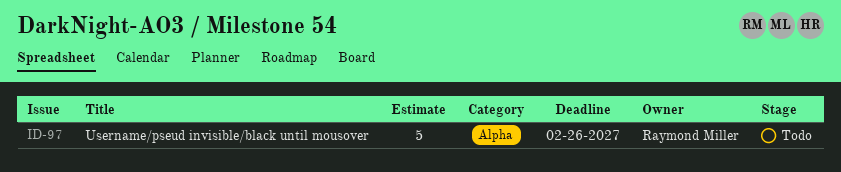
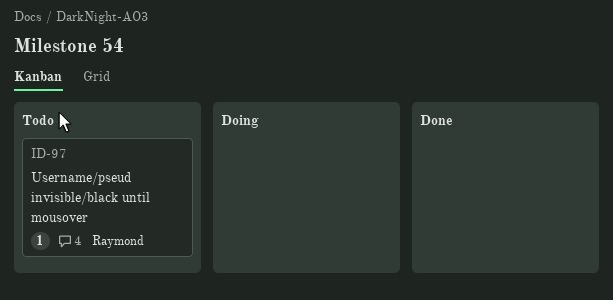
ID-97, estimate: 5 -> 1

